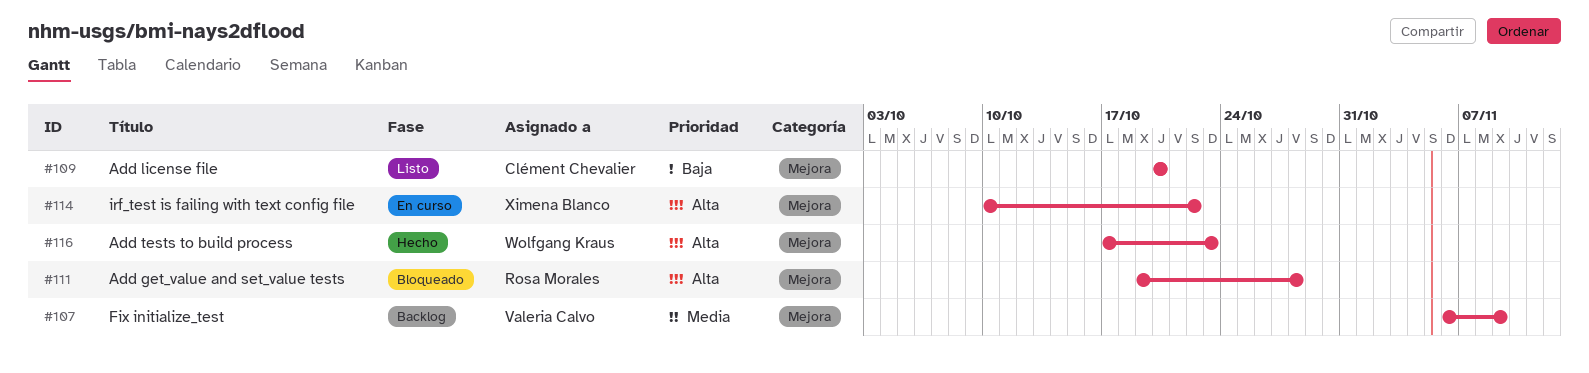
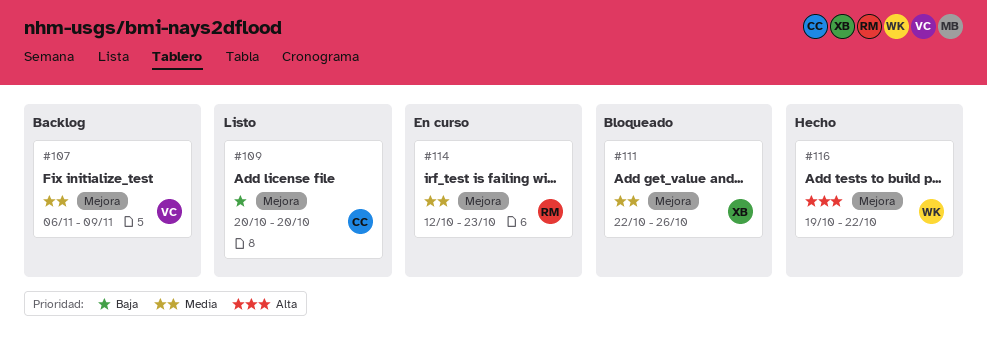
#111, owner: Rosa Morales -> Ximena Blanco
#111, priority: Alta -> Media
#111, start: Oct 19 -> Oct 22
#111, due: Oct 28 -> Oct 26
#114, owner: Ximena Blanco -> Rosa Morales
#114, priority: Alta -> Media
#114, start: Oct 10 -> Oct 12
#114, due: Oct 22 -> Oct 23
#116, start: Oct 17 -> Oct 19
#116, due: Oct 23 -> Oct 22

